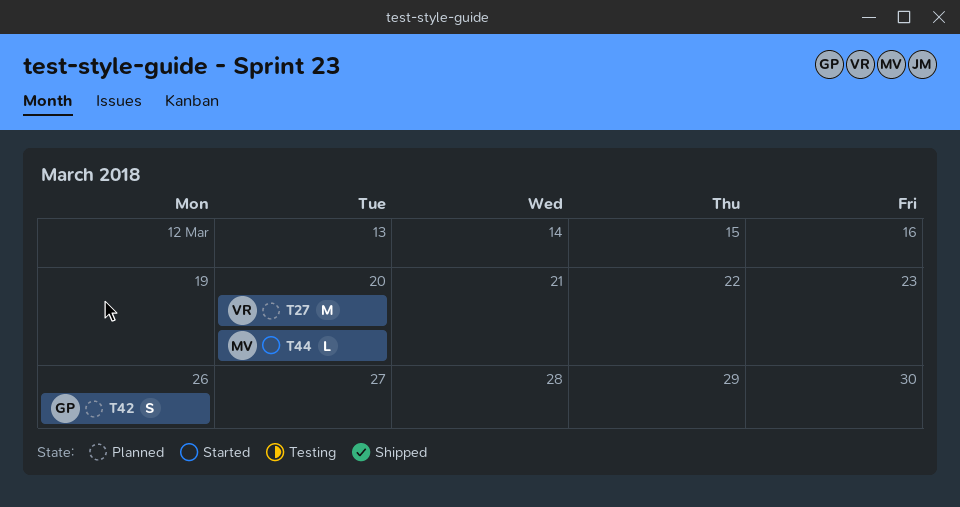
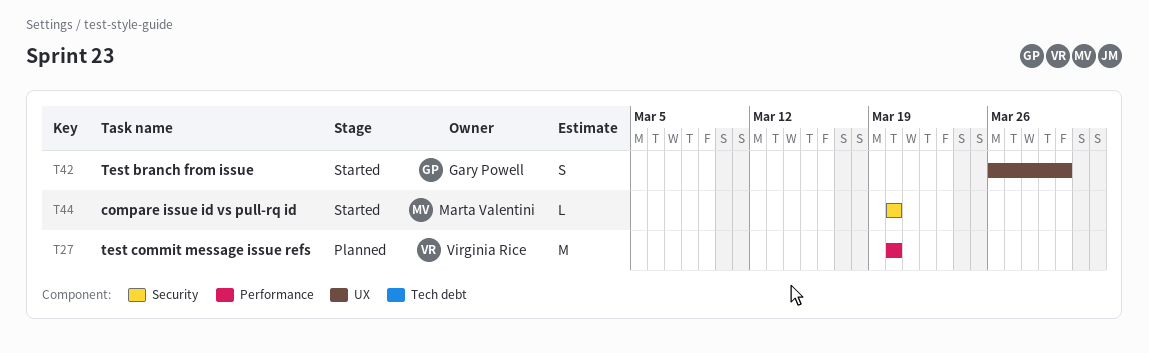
T42, status: Planned -> Started
T42, due: Mar 26 -> Mar 30

